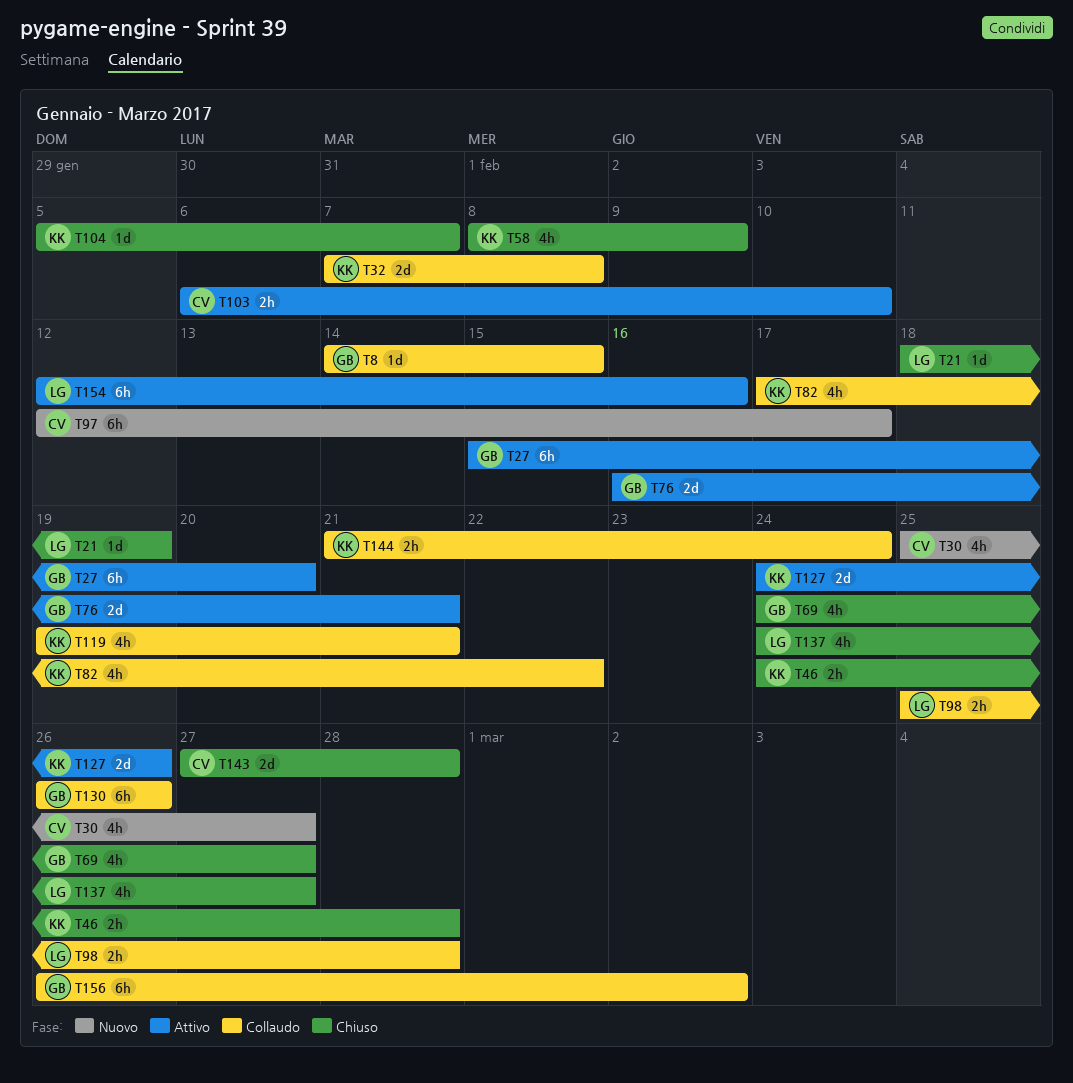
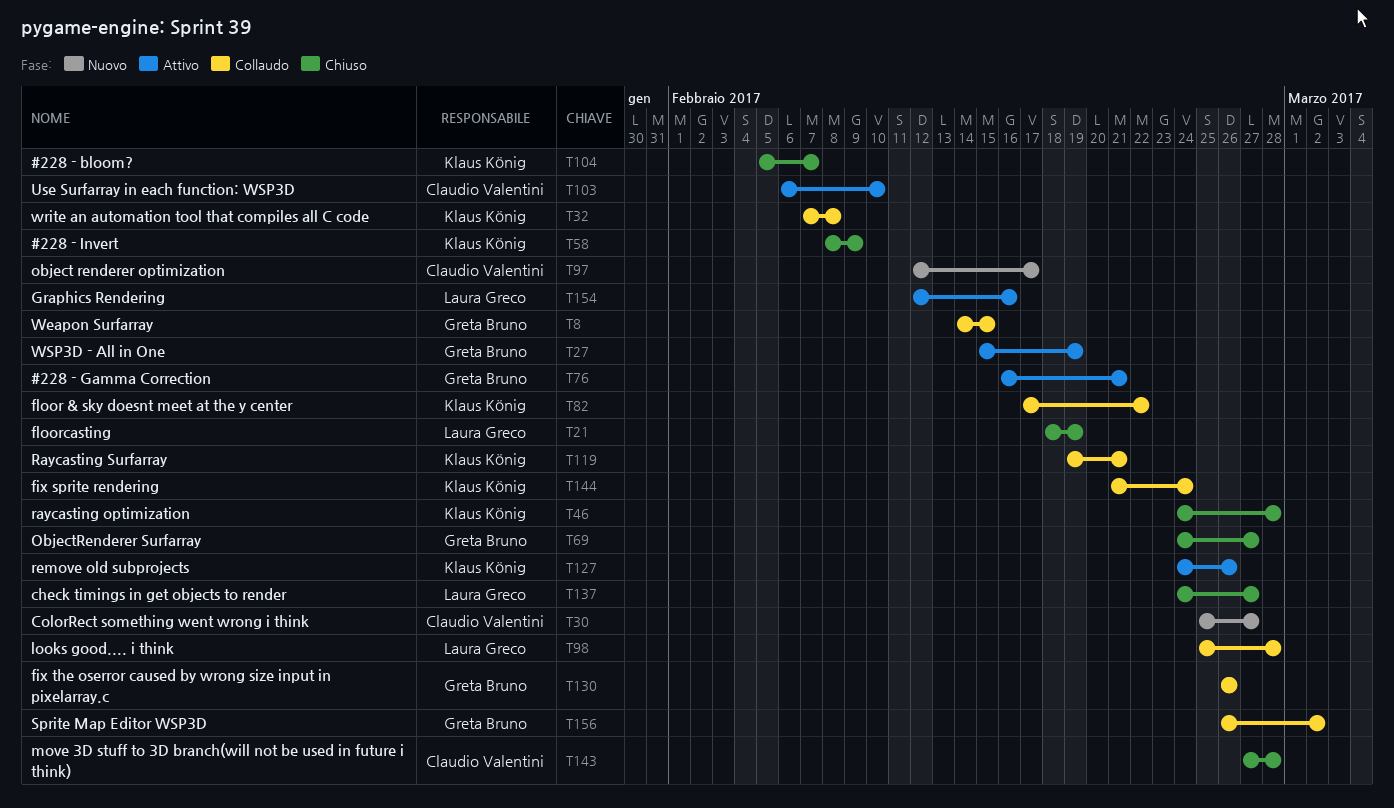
T27, due: Feb 20 -> Feb 19

